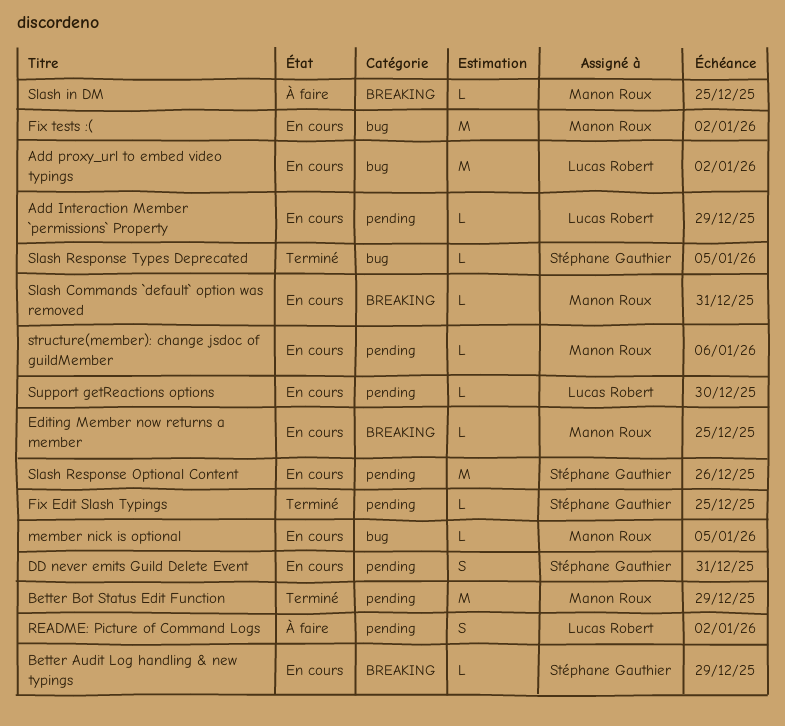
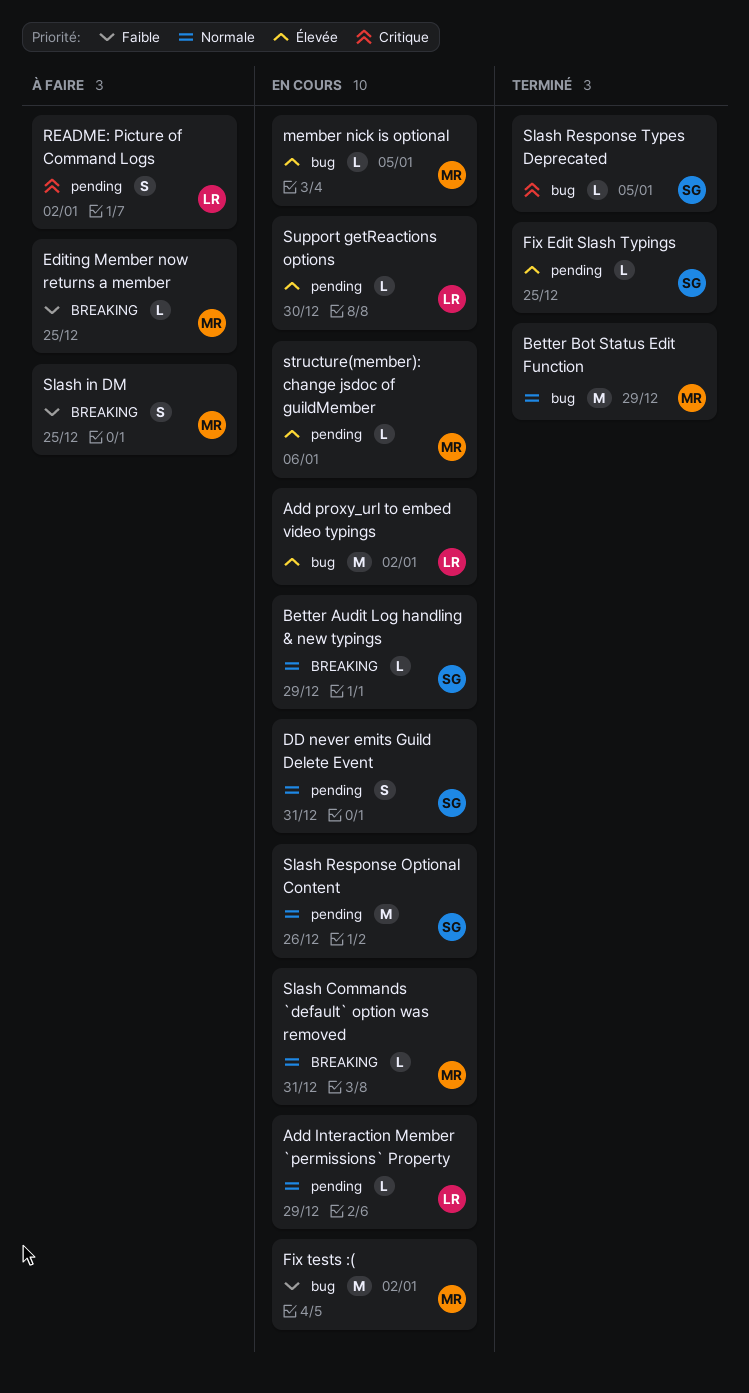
Better Bot Status Edit Function, label: pending -> bug
Editing Member now returns a member, status: En cours -> À faire
Slash in DM, estimate: L -> S

